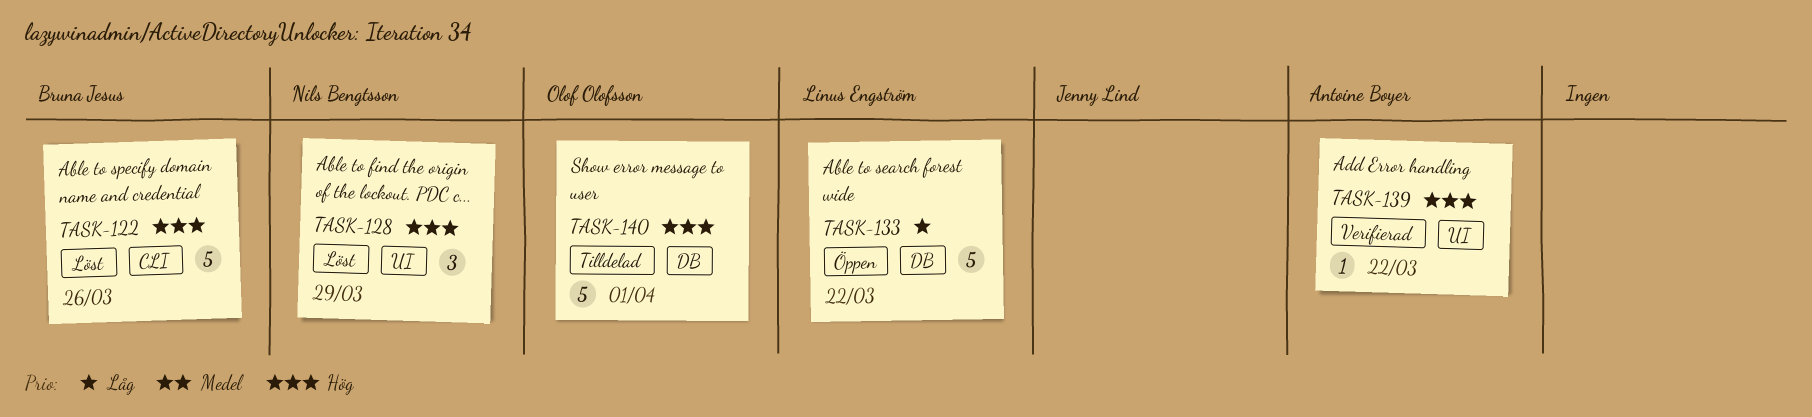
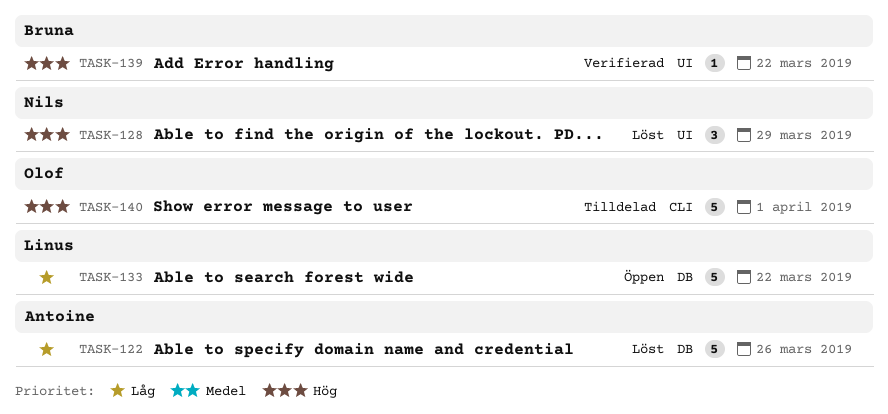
TASK-122, owner: Bruna Jesus -> Antoine Boyer
TASK-122, priority: Hög -> Låg
TASK-122, label: CLI -> DB
TASK-139, owner: Antoine Boyer -> Bruna Jesus
TASK-140, label: DB -> CLI

